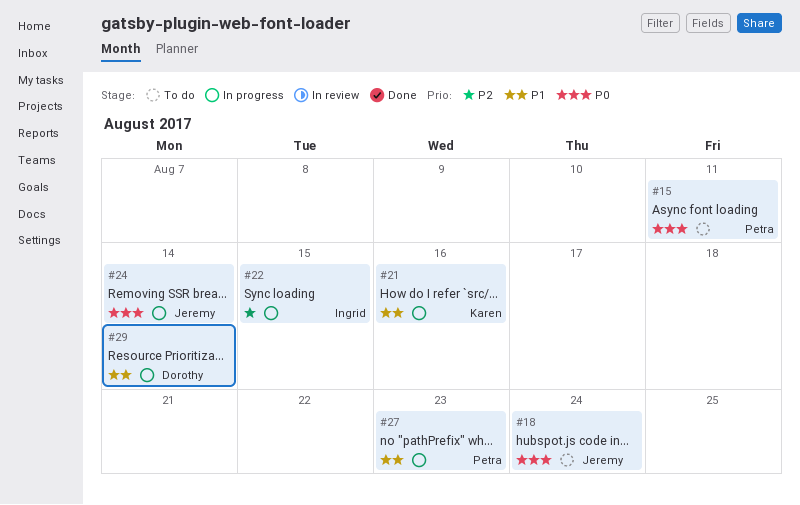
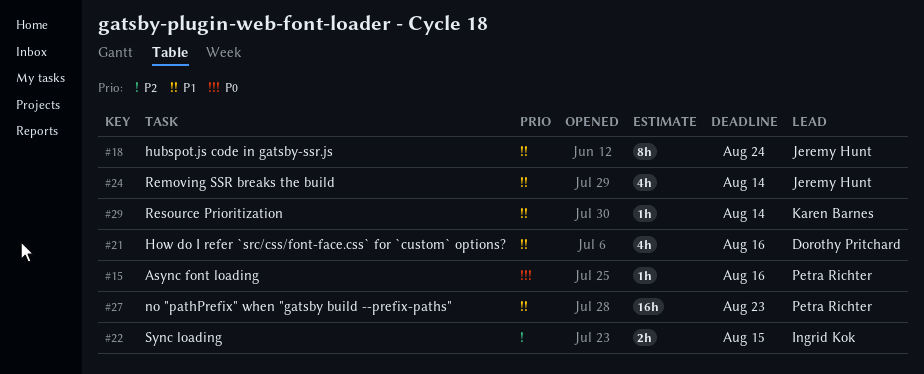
#15, due: Aug 11 -> Aug 16
#18, priority: P0 -> P1
#21, owner: Karen Barnes -> Dorothy Pritchard
#24, priority: P0 -> P1
#29, owner: Dorothy Pritchard -> Karen Barnes

